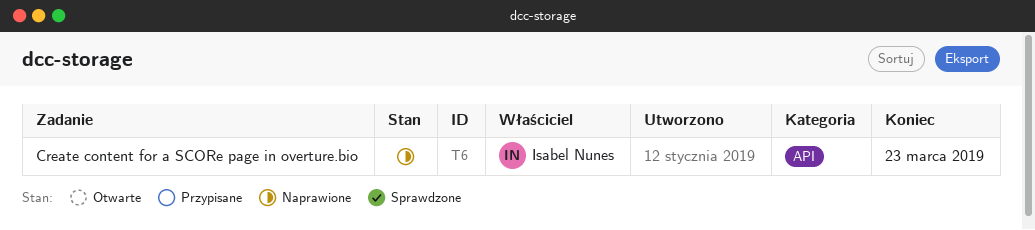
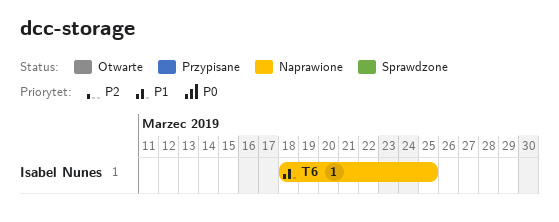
T6, due: Mar 23 -> Mar 25

